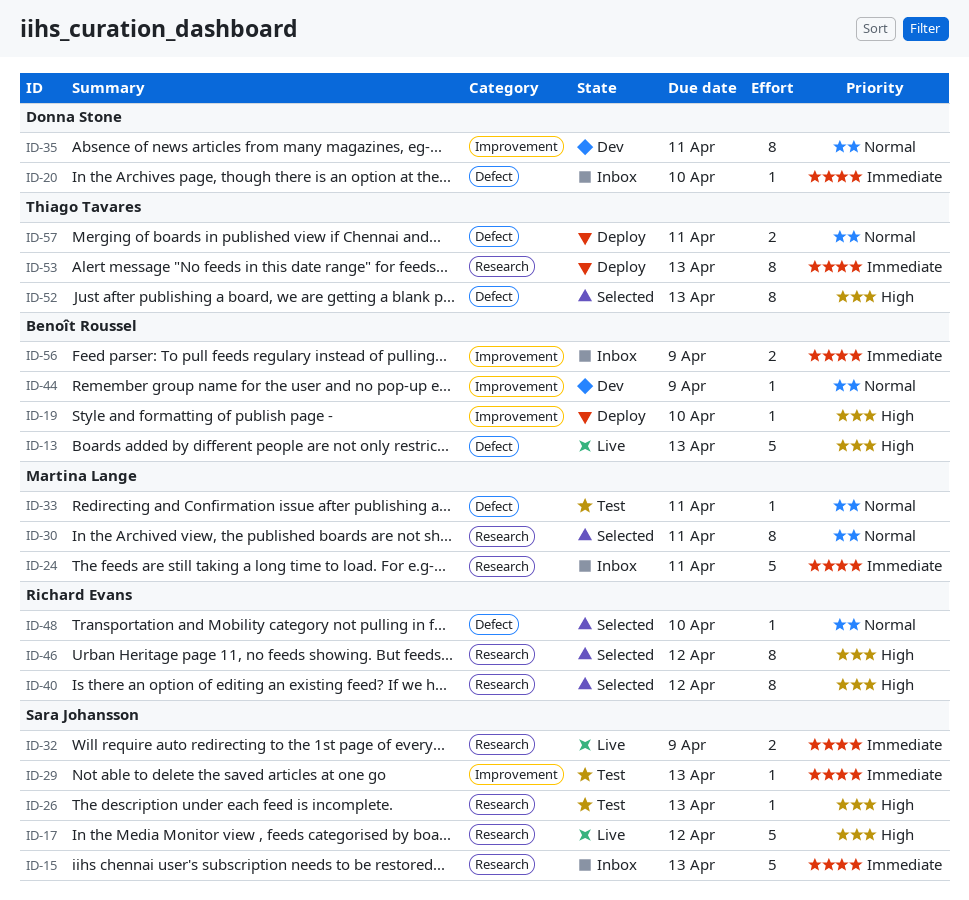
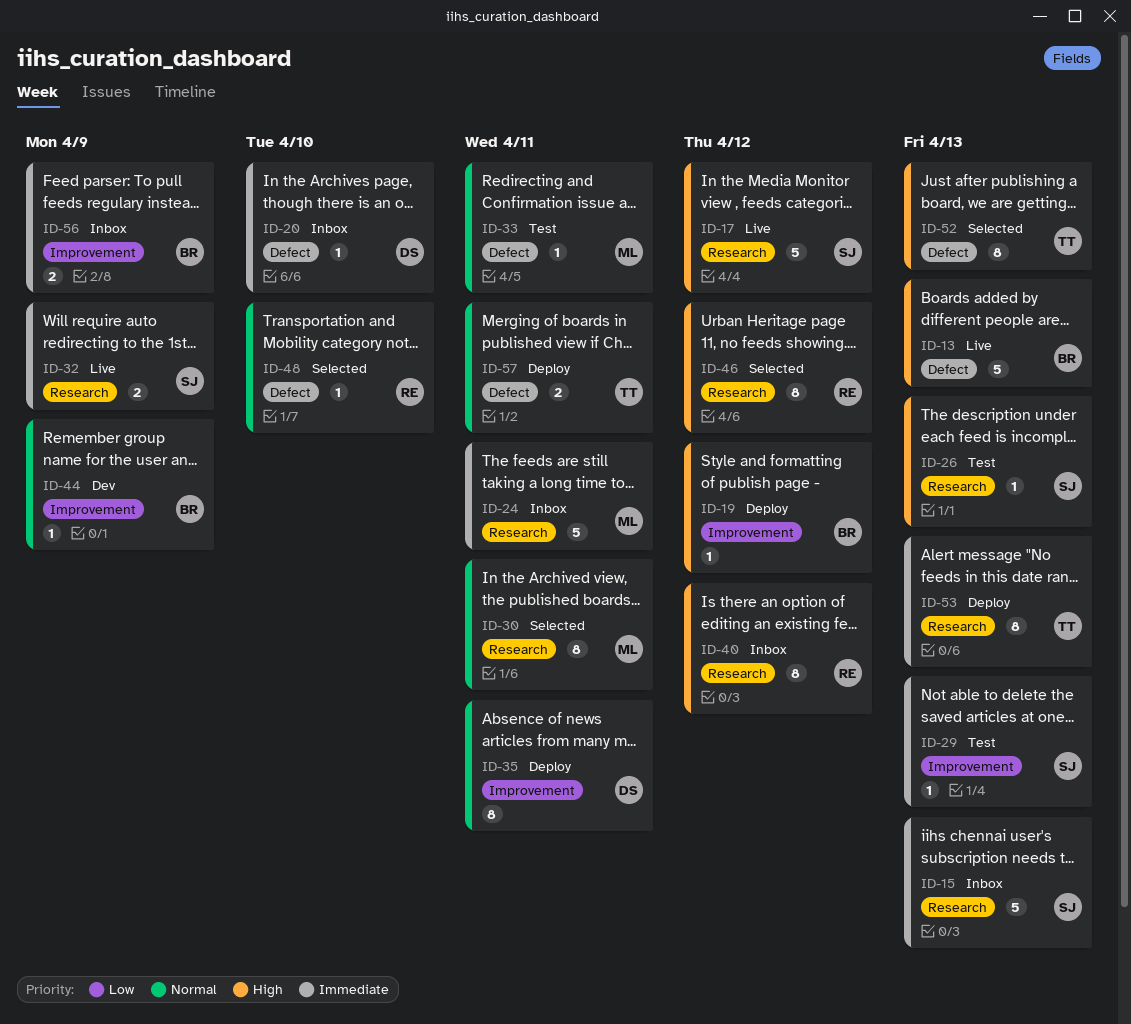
ID-19, due: Apr 10 -> Apr 12
ID-35, status: Dev -> Deploy
ID-40, status: Selected -> Inbox

